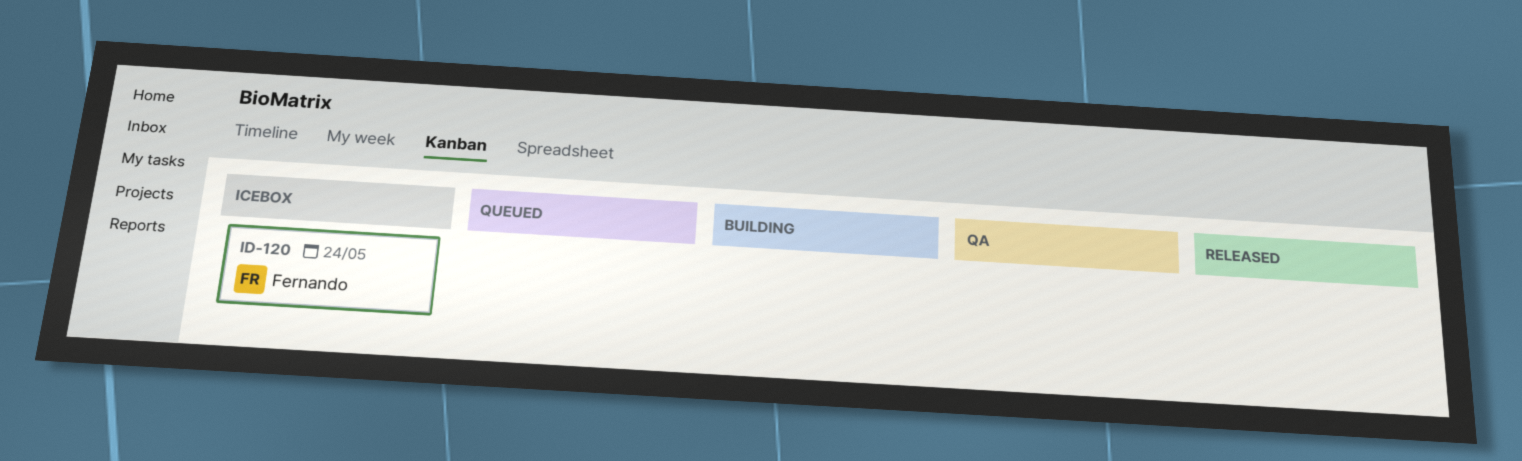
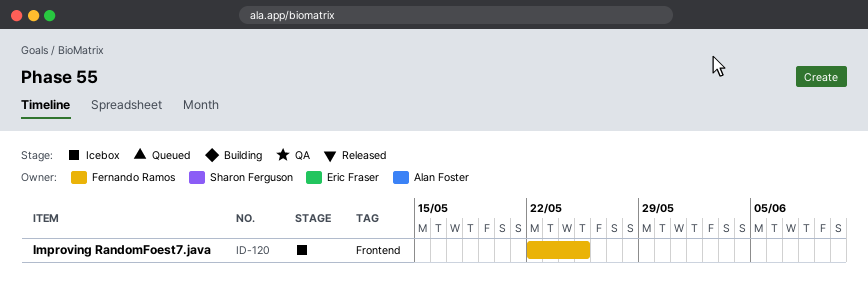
ID-120, due: May 24 -> May 25

